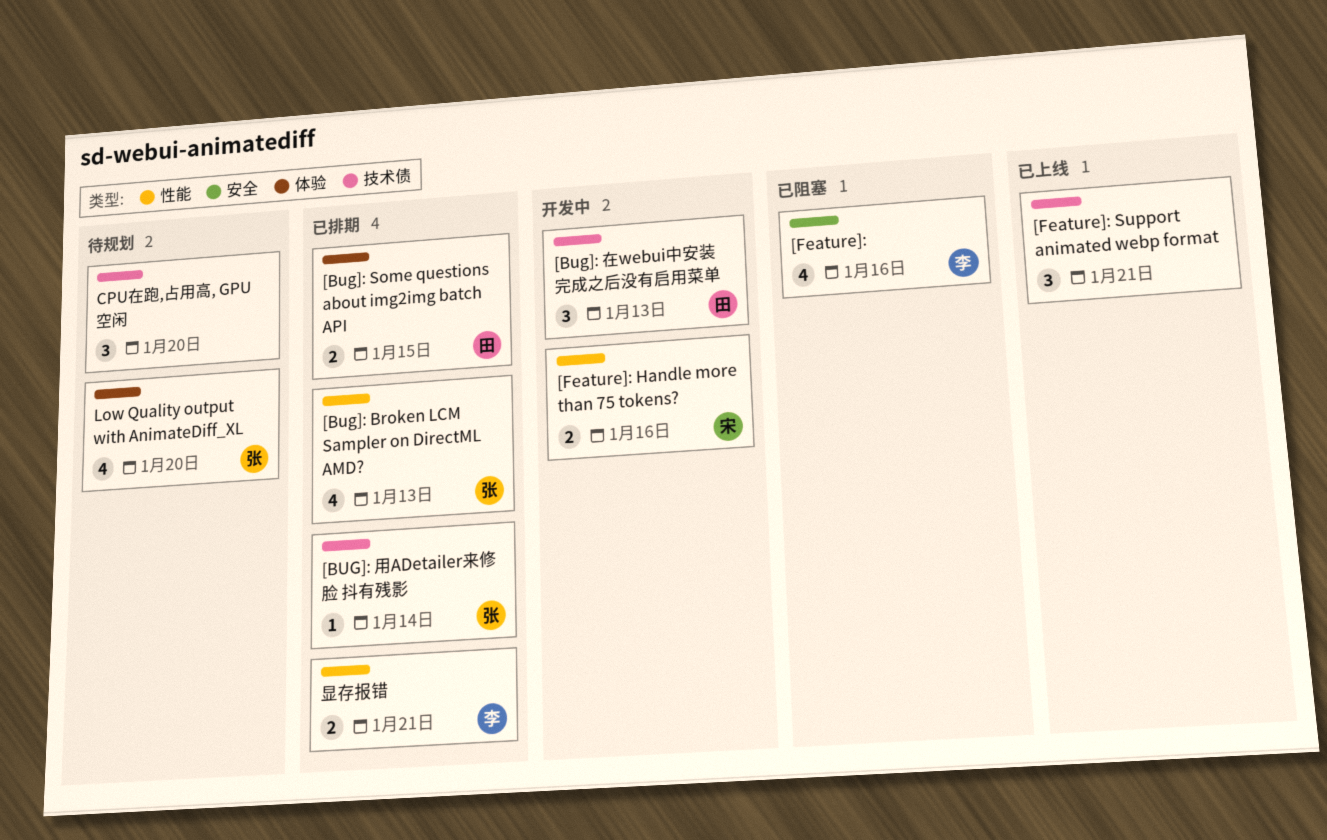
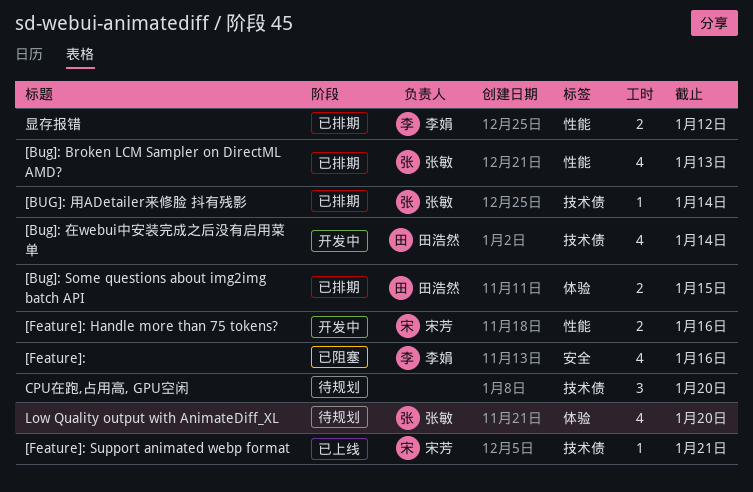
[Bug]: 在webui中安装完成之后没有启用菜单, estimate: 3 -> 4
[Bug]: 在webui中安装完成之后没有启用菜单, due: Jan 13 -> Jan 14
[Feature]: Support animated webp format, owner: none -> 宋芳
[Feature]: Support animated webp format, estimate: 3 -> 1
显存报错, due: Jan 21 -> Jan 12

